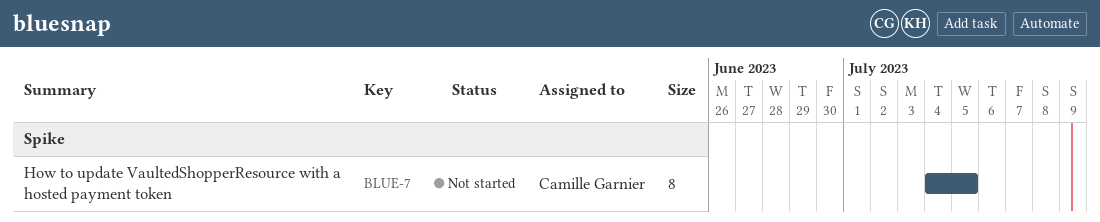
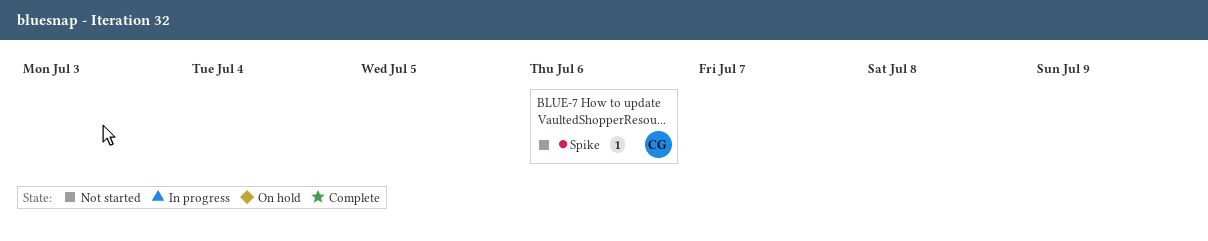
BLUE-7, estimate: 8 -> 1
BLUE-7, due: Jul 5 -> Jul 6

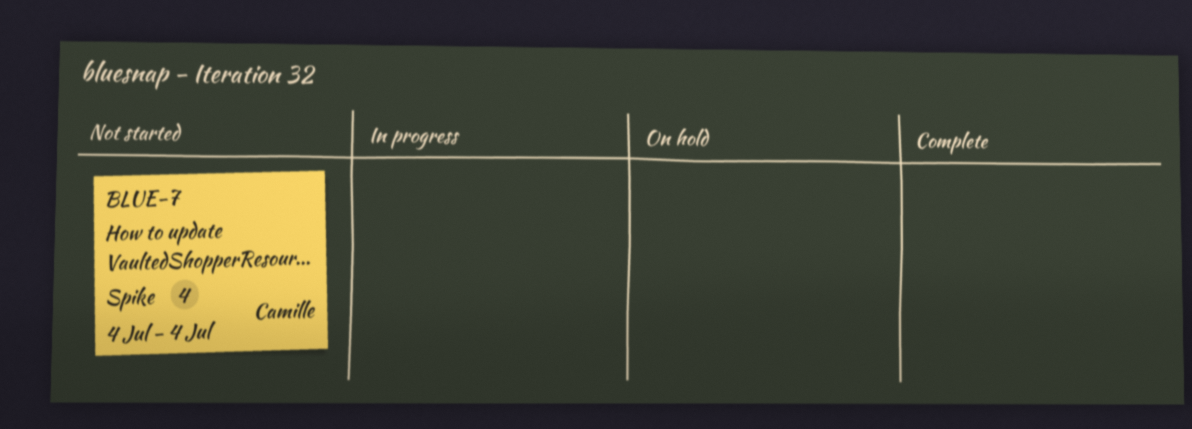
BLUE-7, estimate: 1 -> 4
BLUE-7, due: Jul 6 -> Jul 4

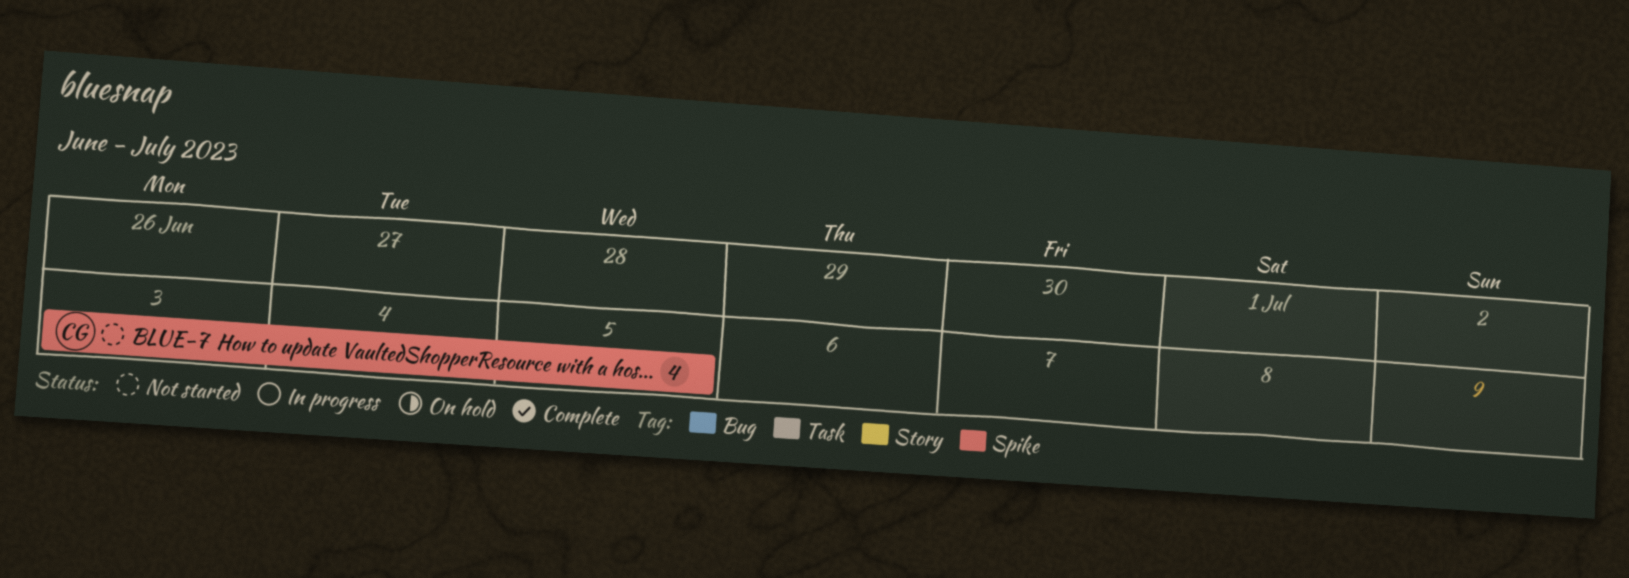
BLUE-7, start: Jul 4 -> Jul 3
BLUE-7, due: Jul 4 -> Jul 5

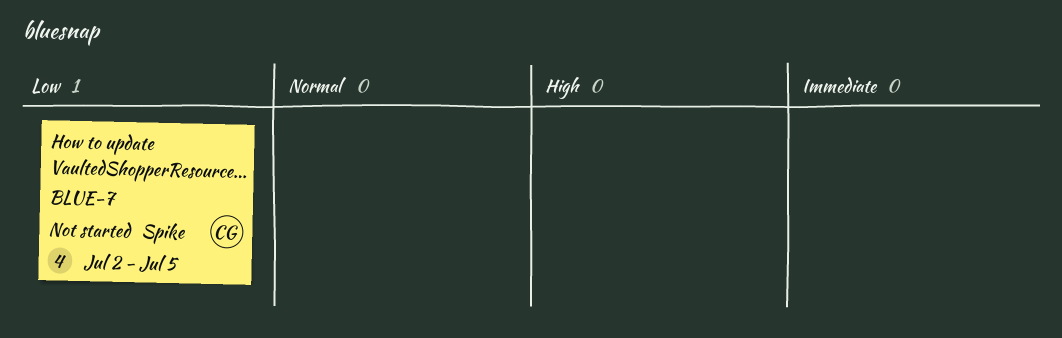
BLUE-7, start: Jul 3 -> Jul 2

